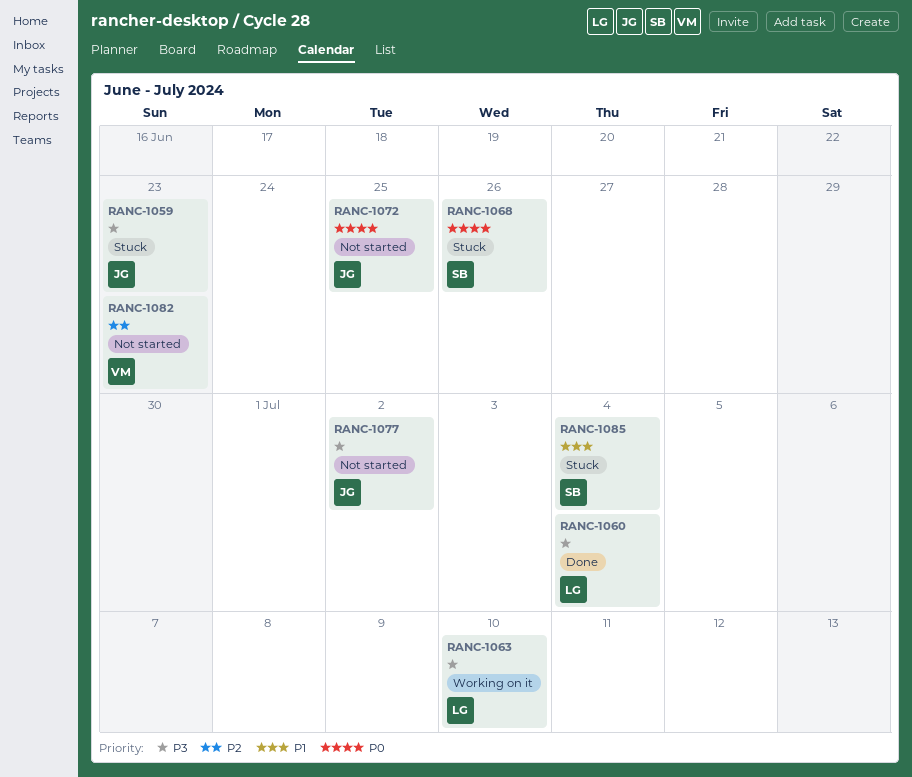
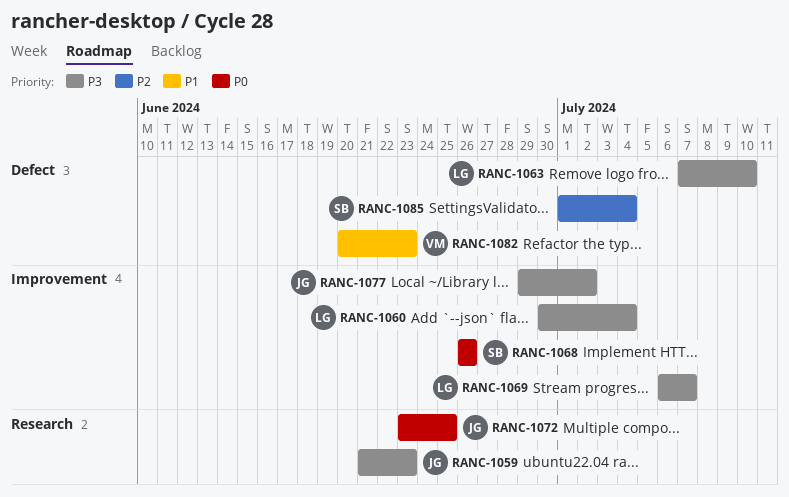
RANC-1069: none -> present
RANC-1082, priority: P2 -> P1
RANC-1085, priority: P1 -> P2

